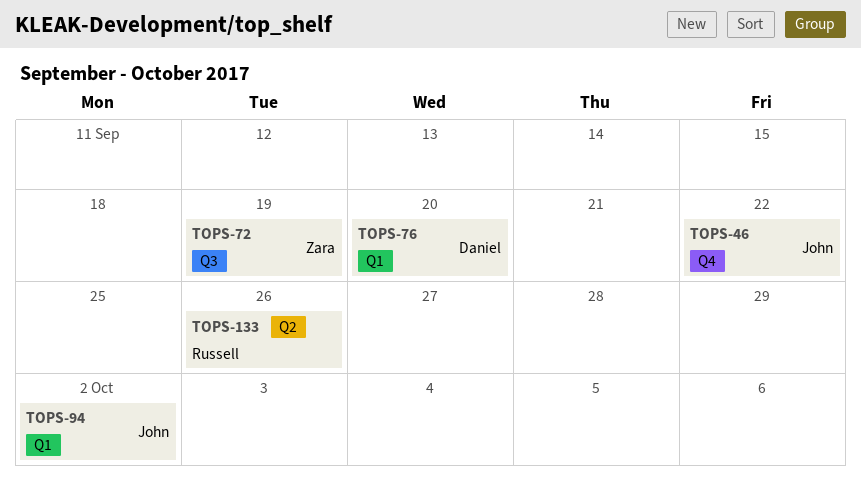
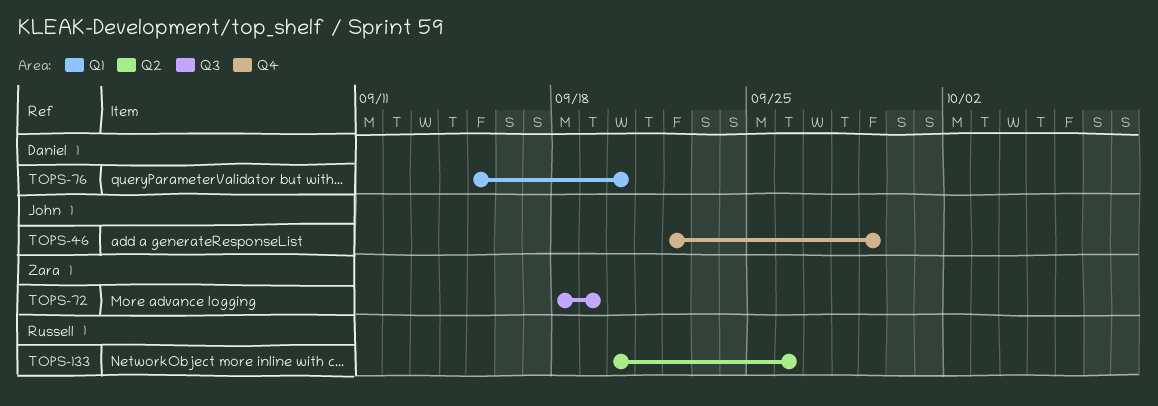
TOPS-46, due: Sep 22 -> Sep 29
TOPS-94: present -> none

